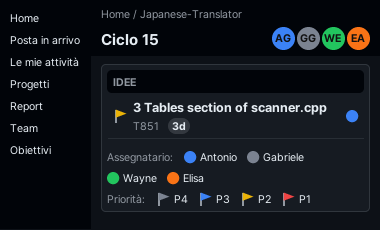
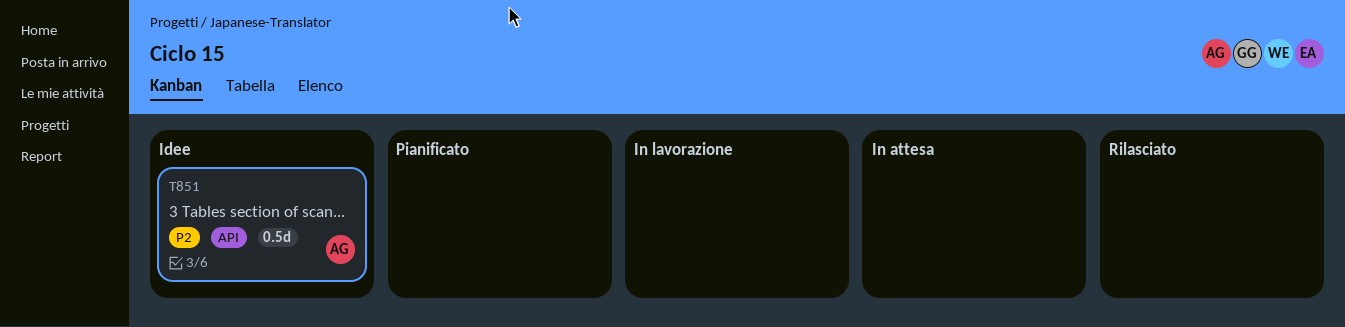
T851, estimate: 3d -> 0.5d

